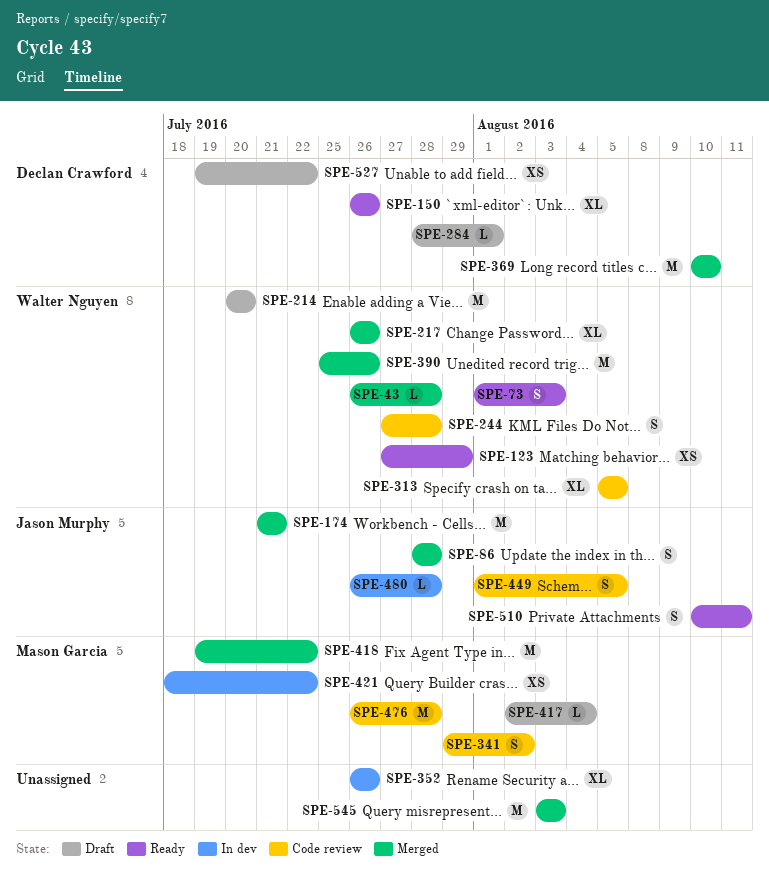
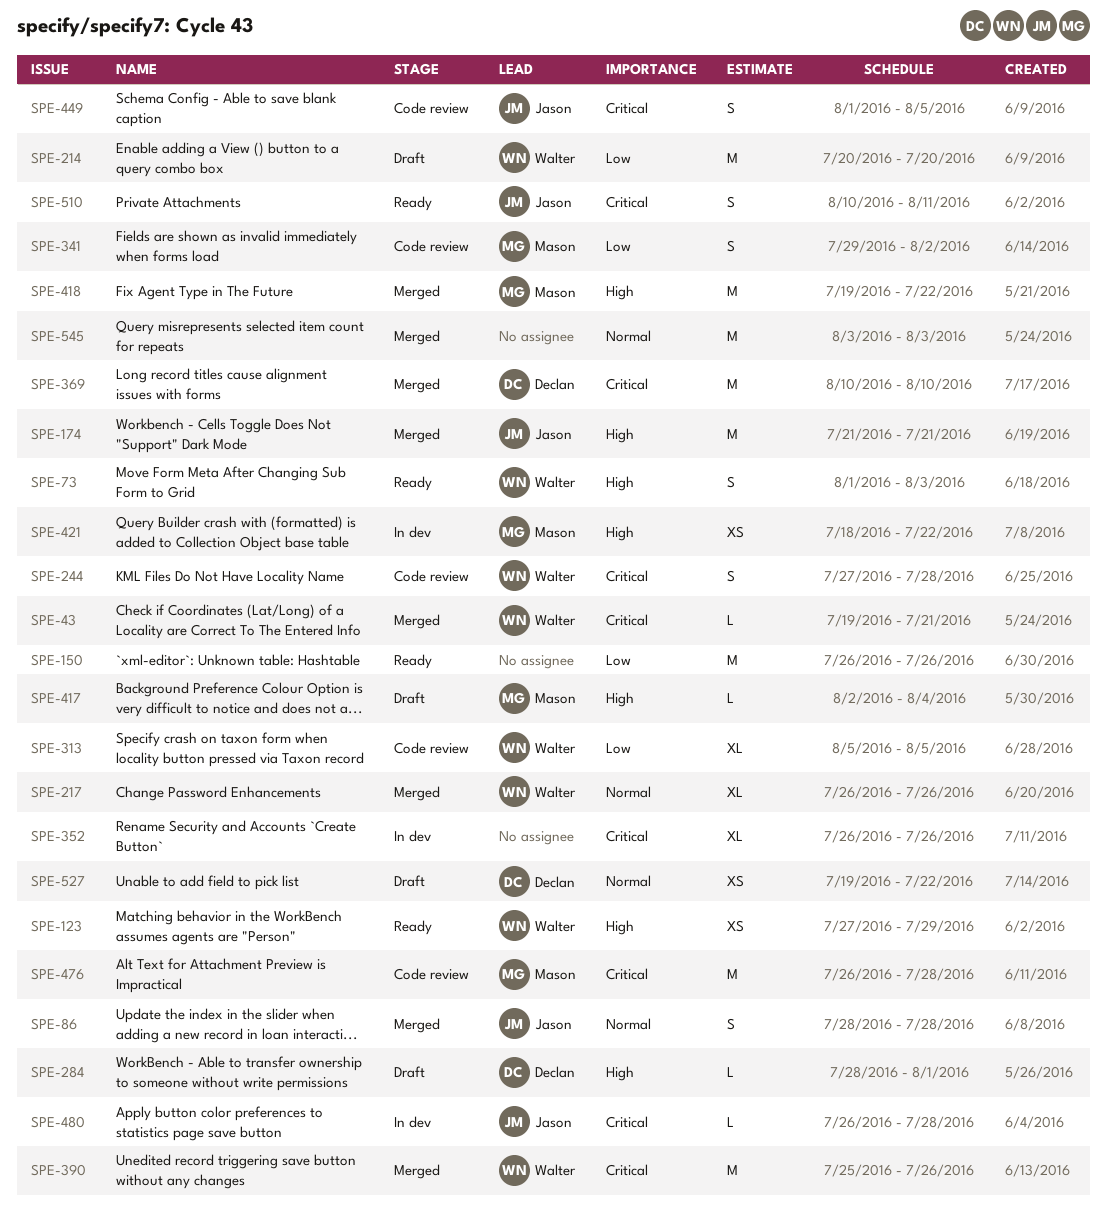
SPE-43, start: Jul 26 -> Jul 19
SPE-43, due: Jul 28 -> Jul 21
SPE-150, owner: Declan Crawford -> none
SPE-150, estimate: XL -> M

